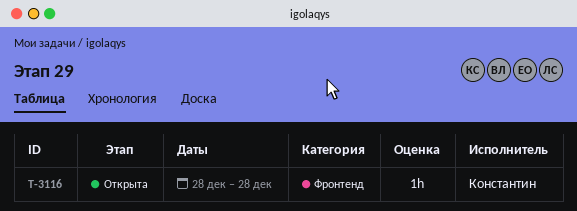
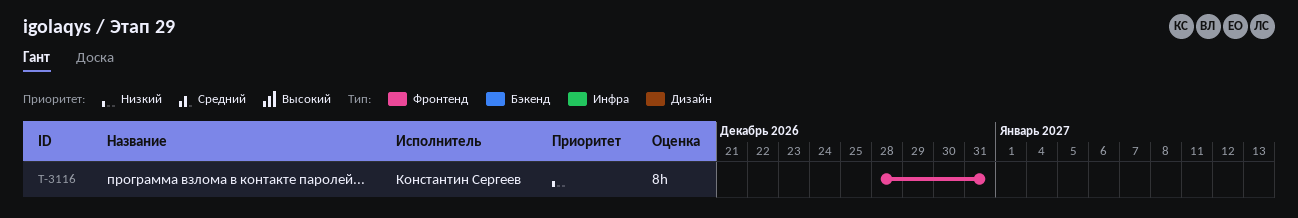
T-3116, estimate: 1h -> 8h
T-3116, due: Dec 28 -> Dec 31

